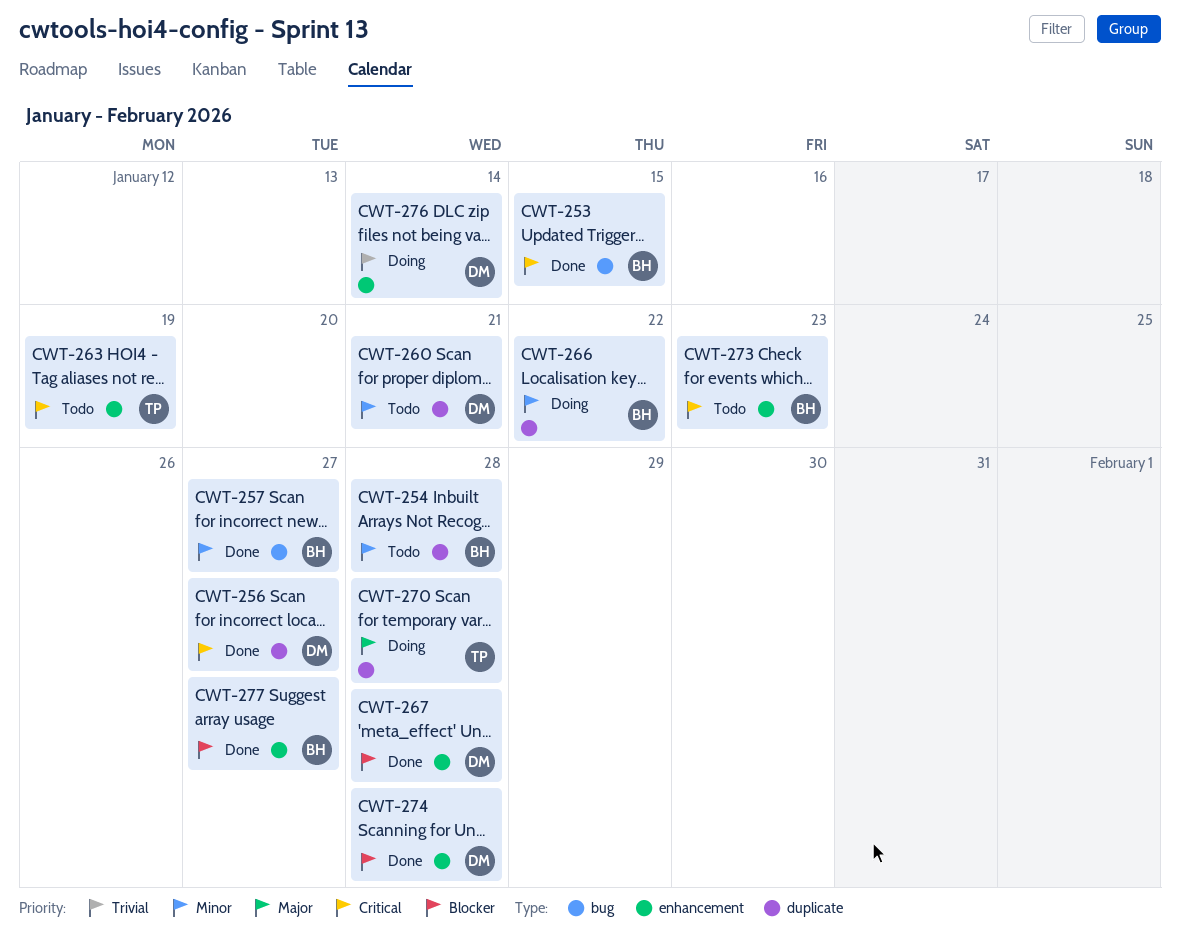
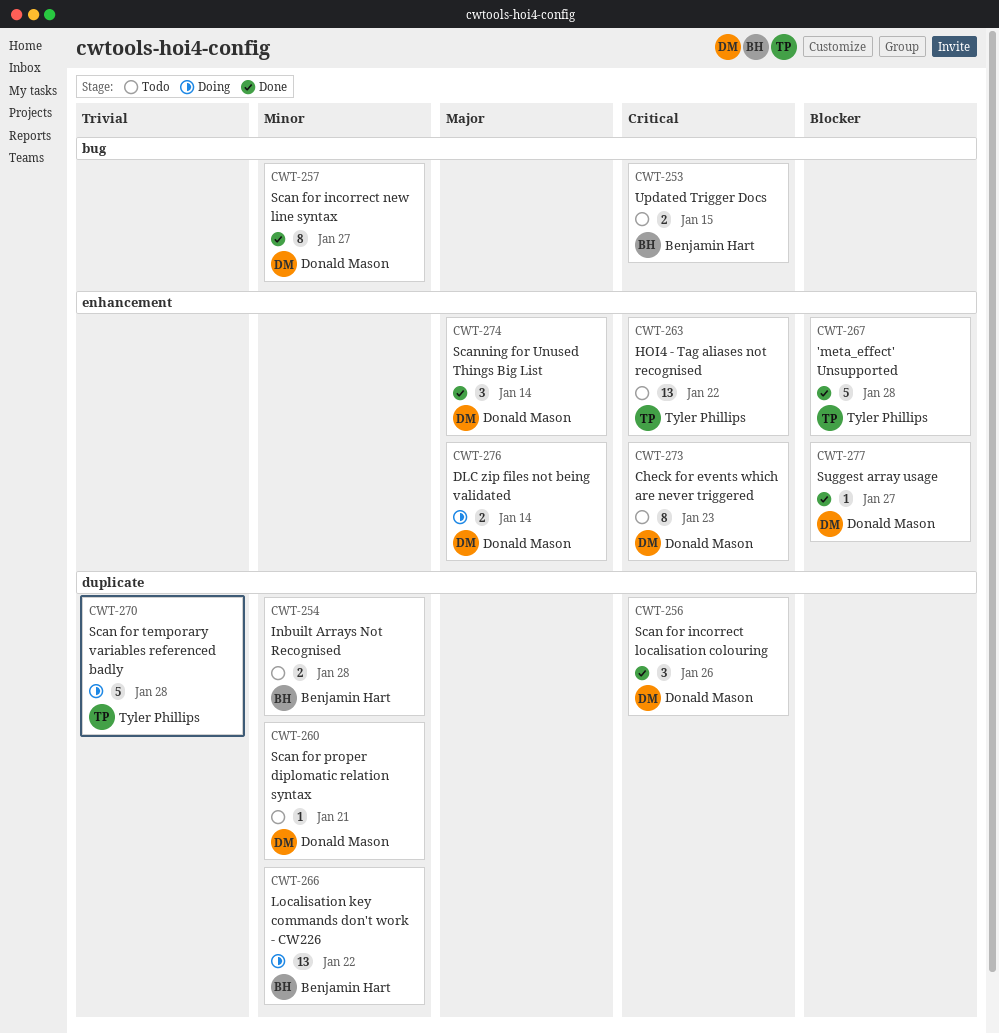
CWT-253, status: Done -> Todo
CWT-256, due: Jan 27 -> Jan 26
CWT-257, owner: Benjamin Hart -> Donald Mason
CWT-263, due: Jan 19 -> Jan 22
CWT-267, owner: Donald Mason -> Tyler Phillips
CWT-270, priority: Major -> Trivial
CWT-273, owner: Benjamin Hart -> Donald Mason
CWT-274, priority: Blocker -> Major
CWT-274, due: Jan 28 -> Jan 14
CWT-276, priority: Trivial -> Major
CWT-277, owner: Benjamin Hart -> Donald Mason

